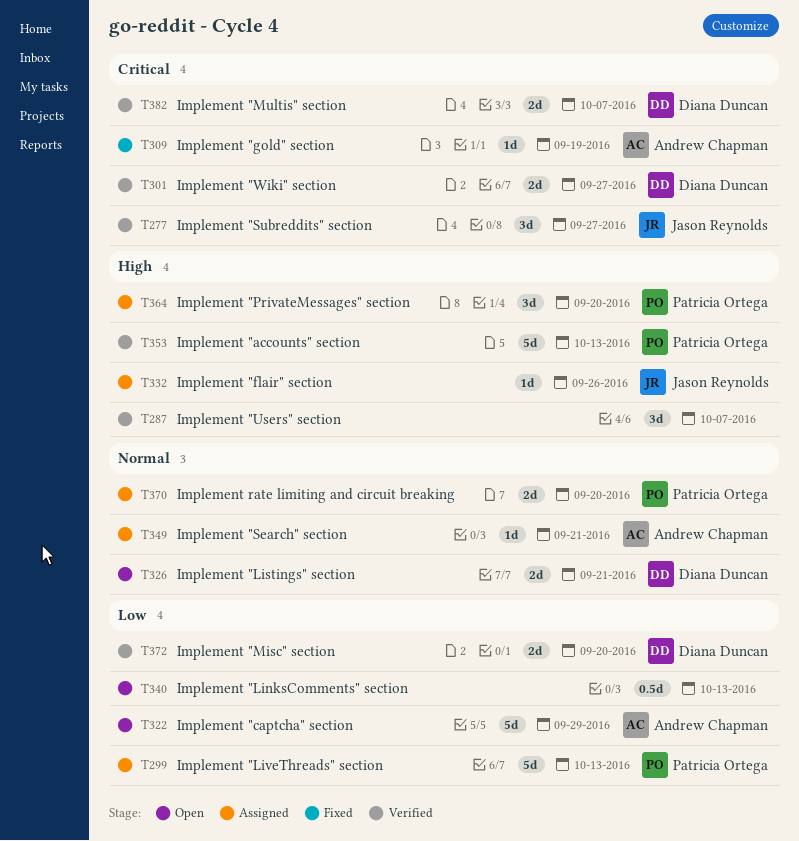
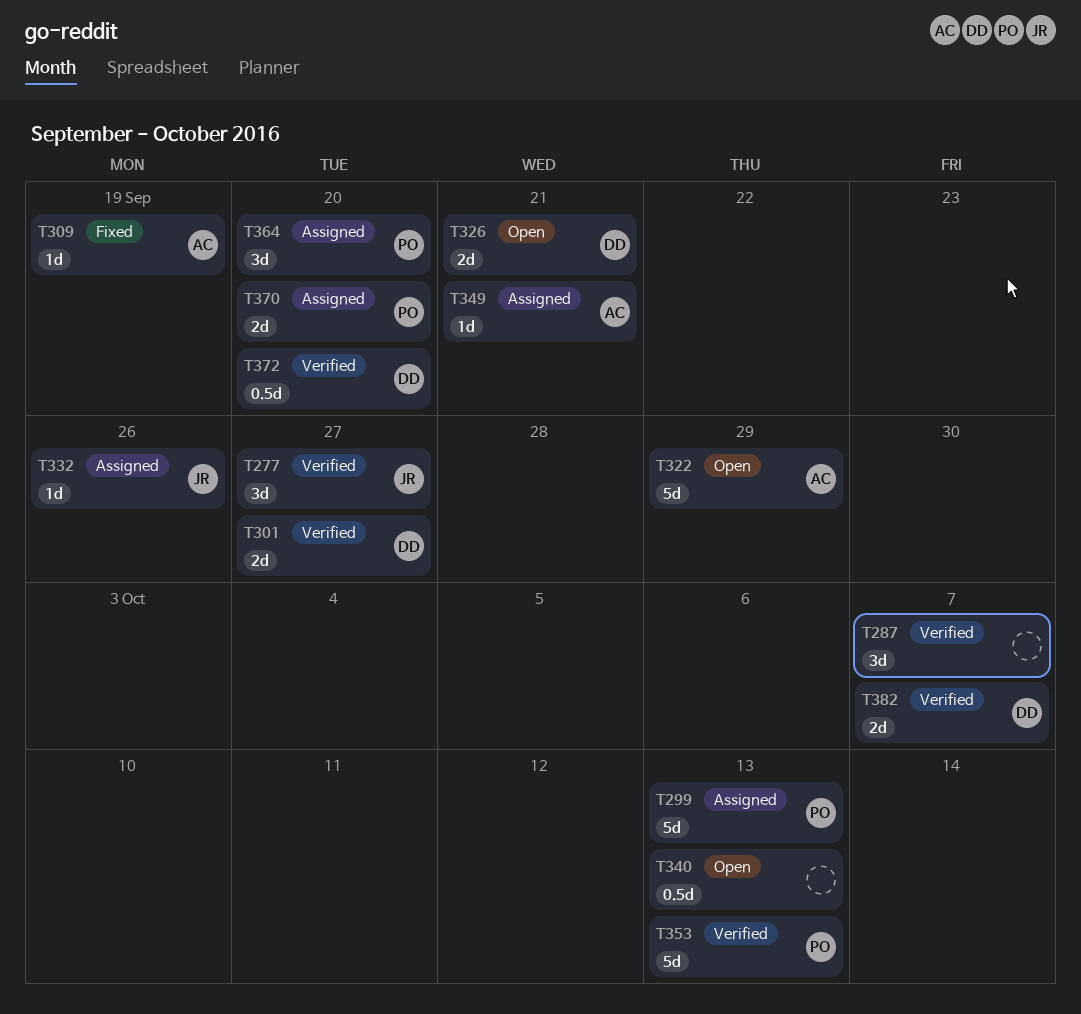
T372, estimate: 2d -> 0.5d

